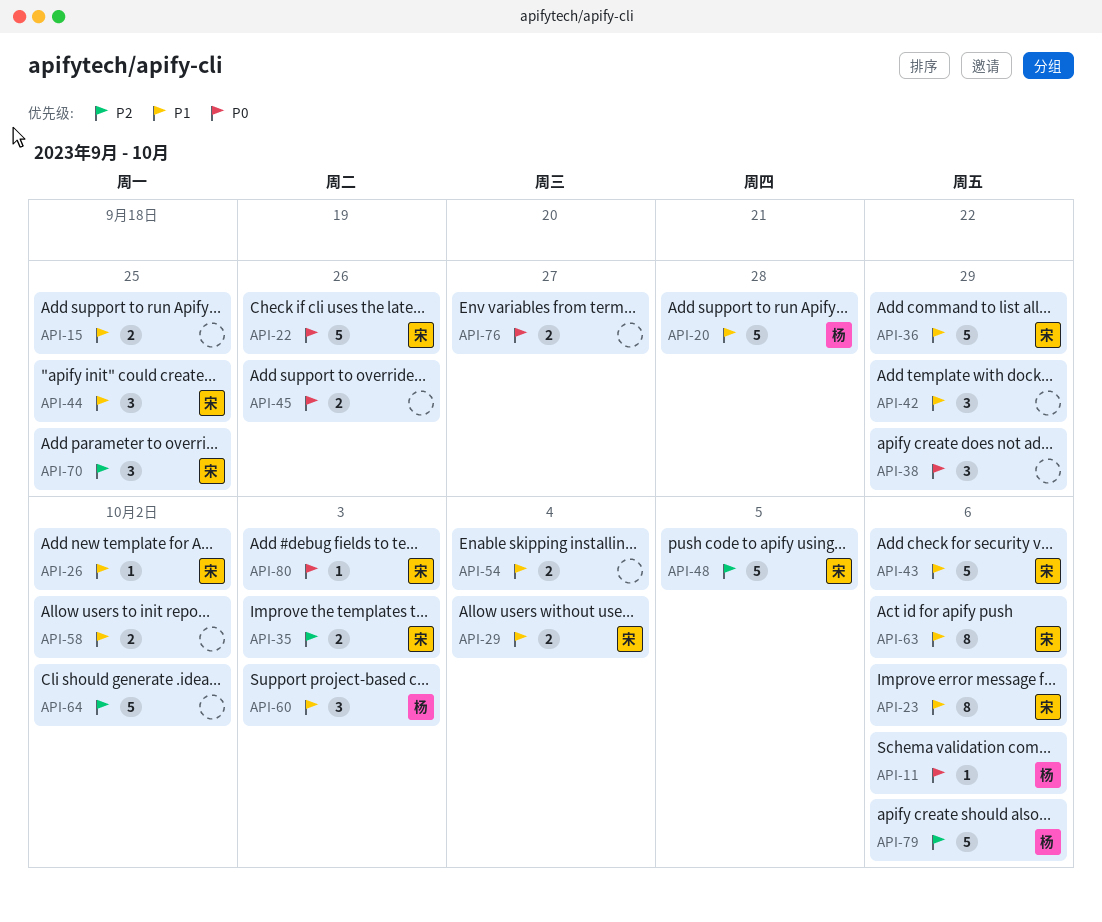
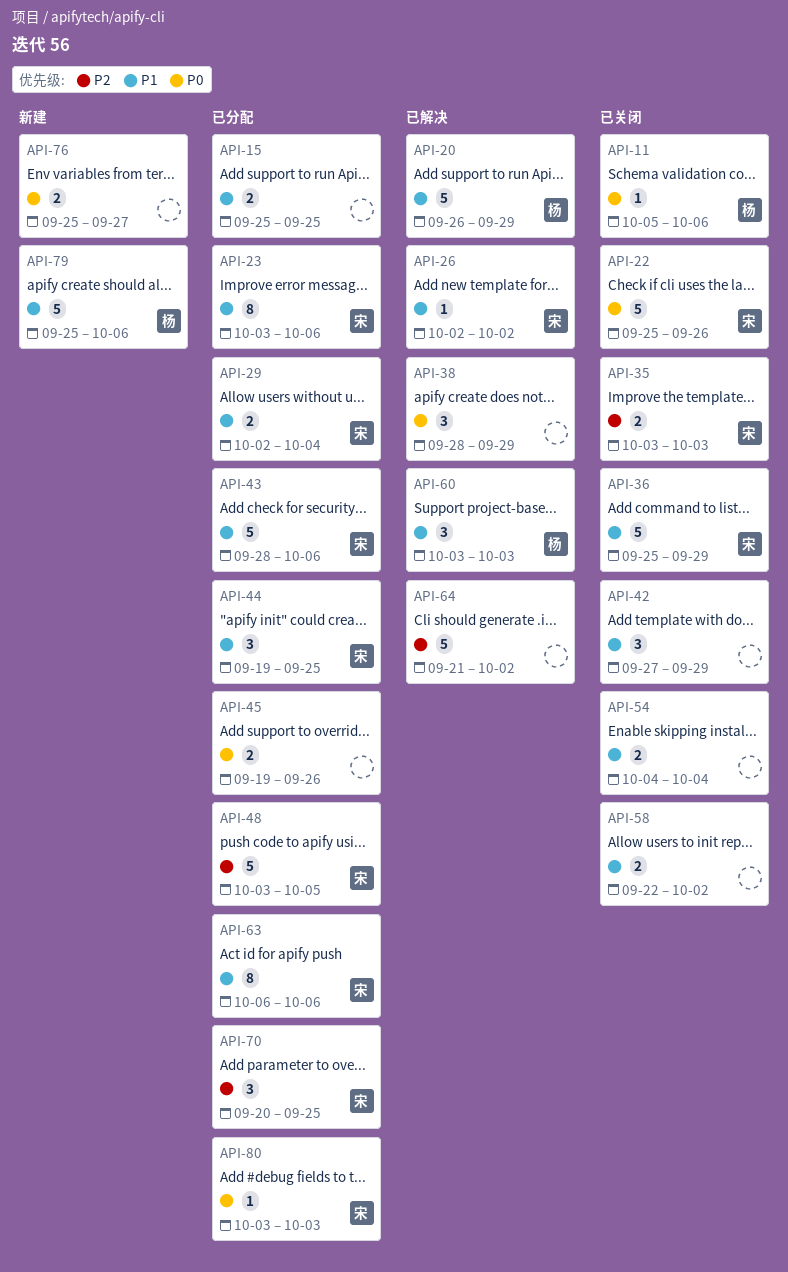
API-20, due: Sep 28 -> Sep 29
API-79, priority: P2 -> P1

